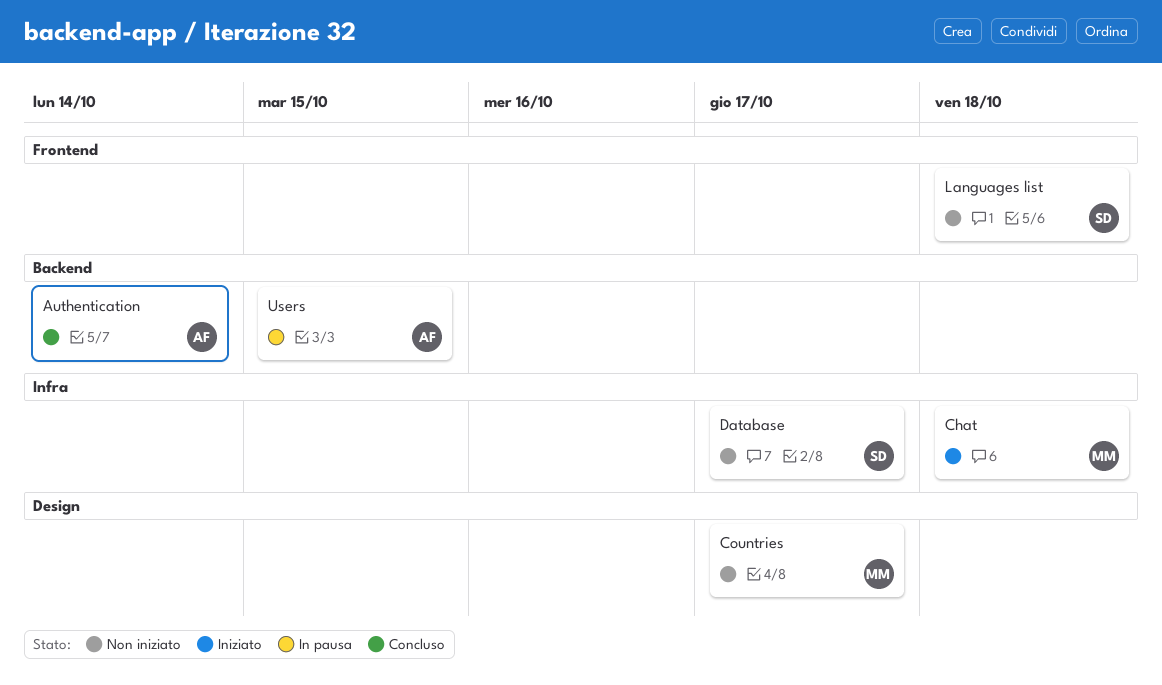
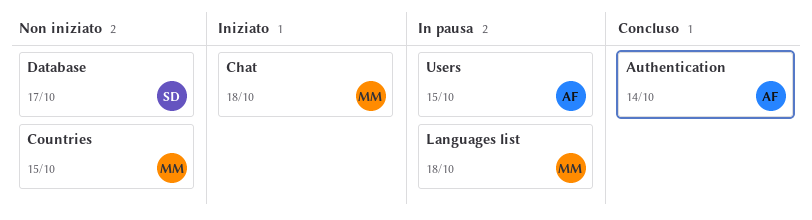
Countries, due: Oct 17 -> Oct 15
Languages list, status: Non iniziato -> In pausa
Languages list, owner: SD -> MM

